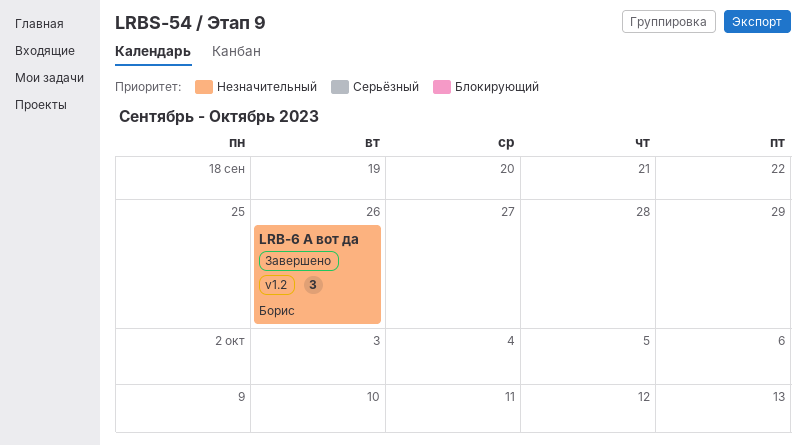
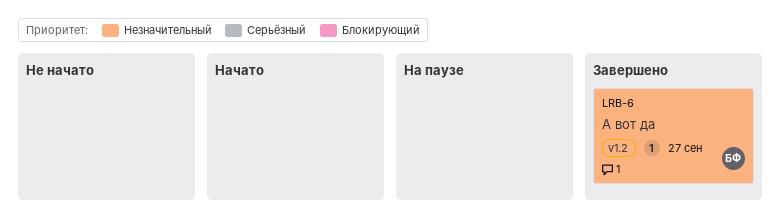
LRB-6, estimate: 3 -> 1
LRB-6, due: Sep 26 -> Sep 27

